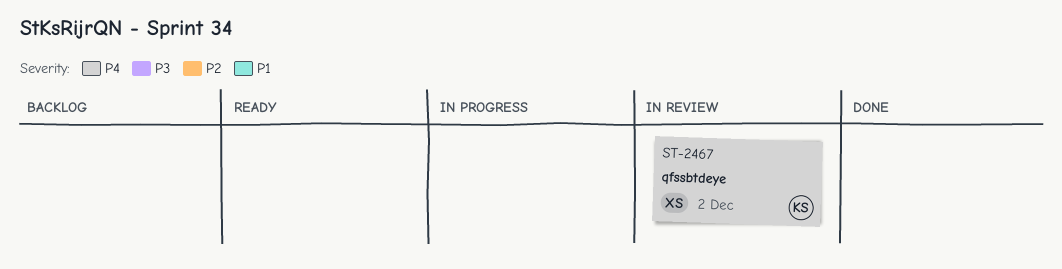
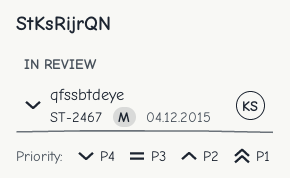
ST-2467, estimate: XS -> M
ST-2467, due: Dec 2 -> Dec 4

